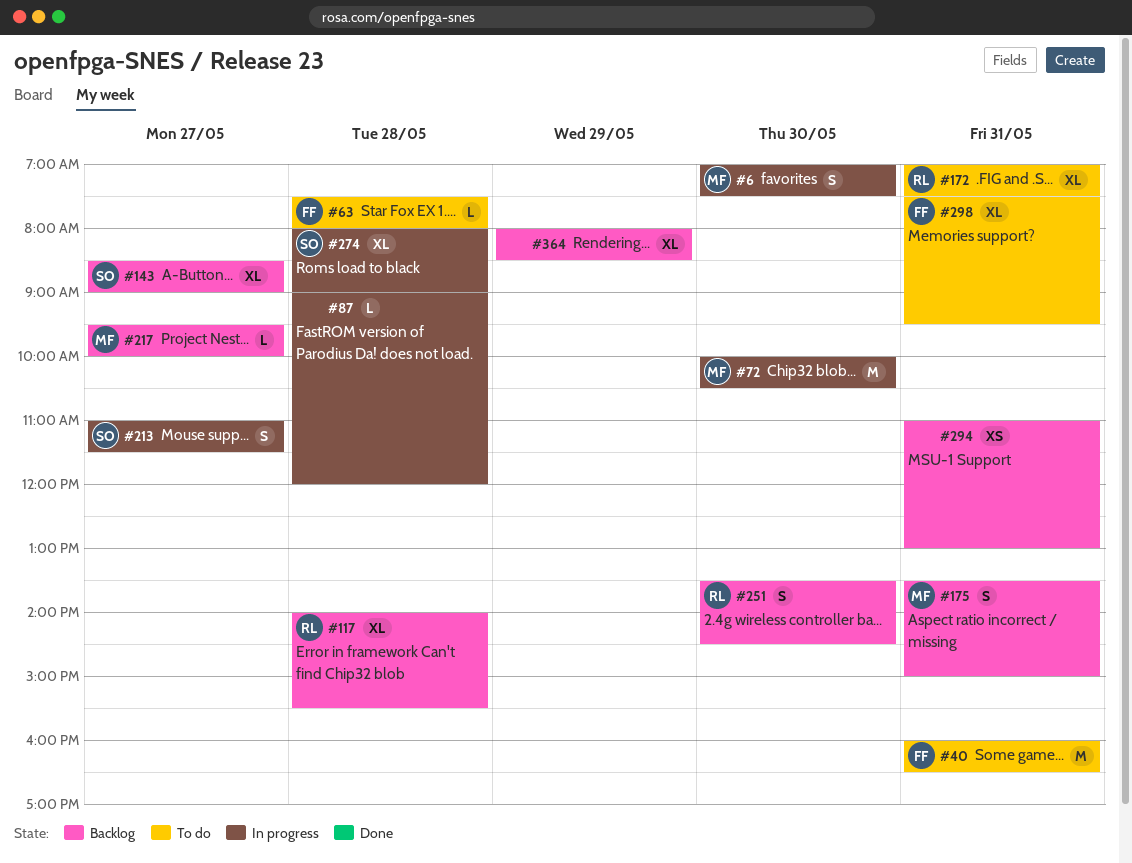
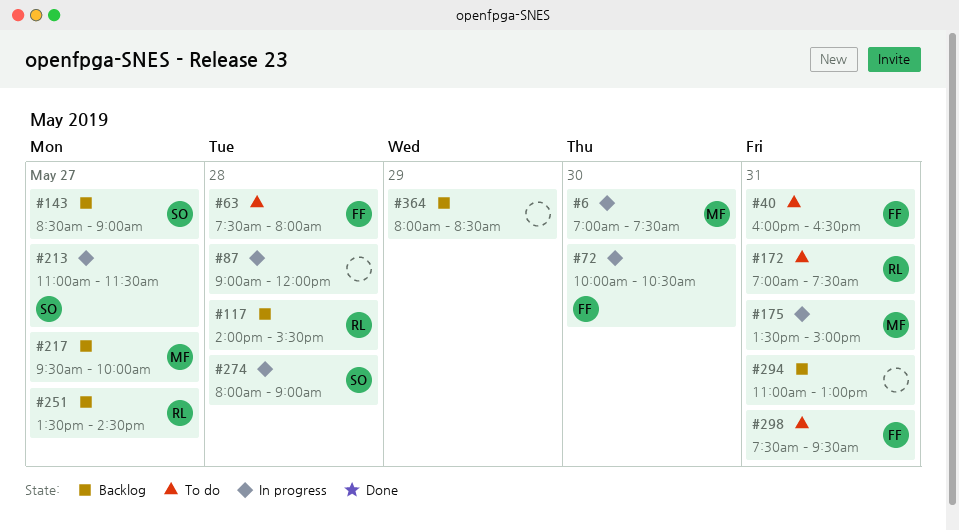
#72, owner: MF -> FF
#175, status: Backlog -> In progress
#251, day: May 30 -> May 27

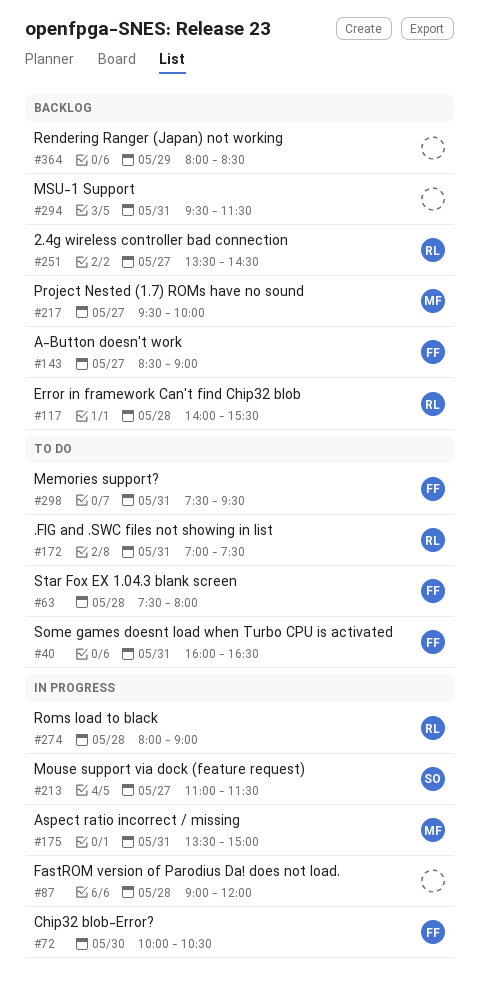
#6: present -> none
#143, owner: SO -> FF
#274, owner: SO -> RL
#294, begins: 11:00 -> 09:30
#294, ends: 13:00 -> 11:30

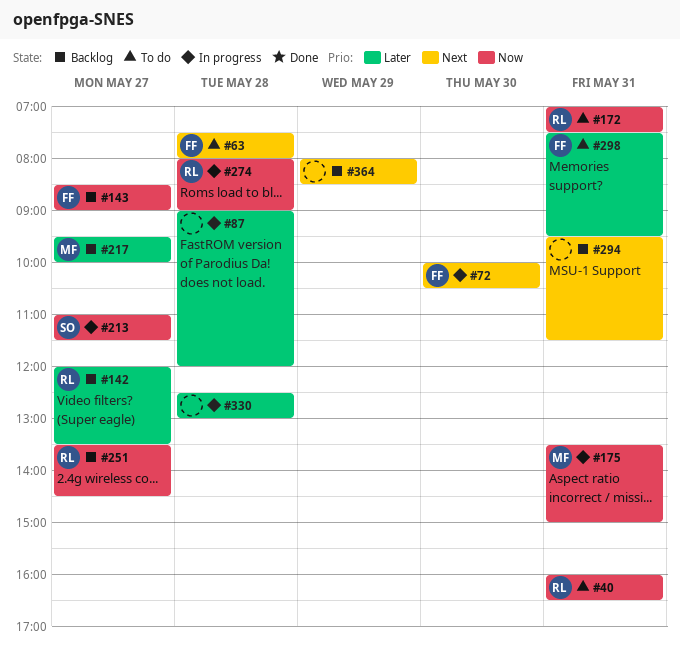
#40, owner: FF -> RL
#117: present -> none
#142: none -> present
#330: none -> present

